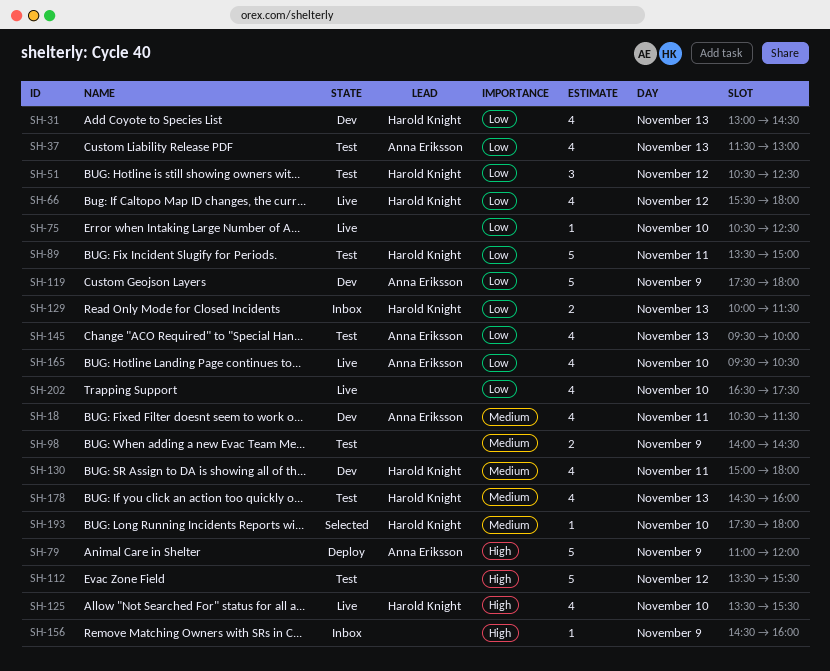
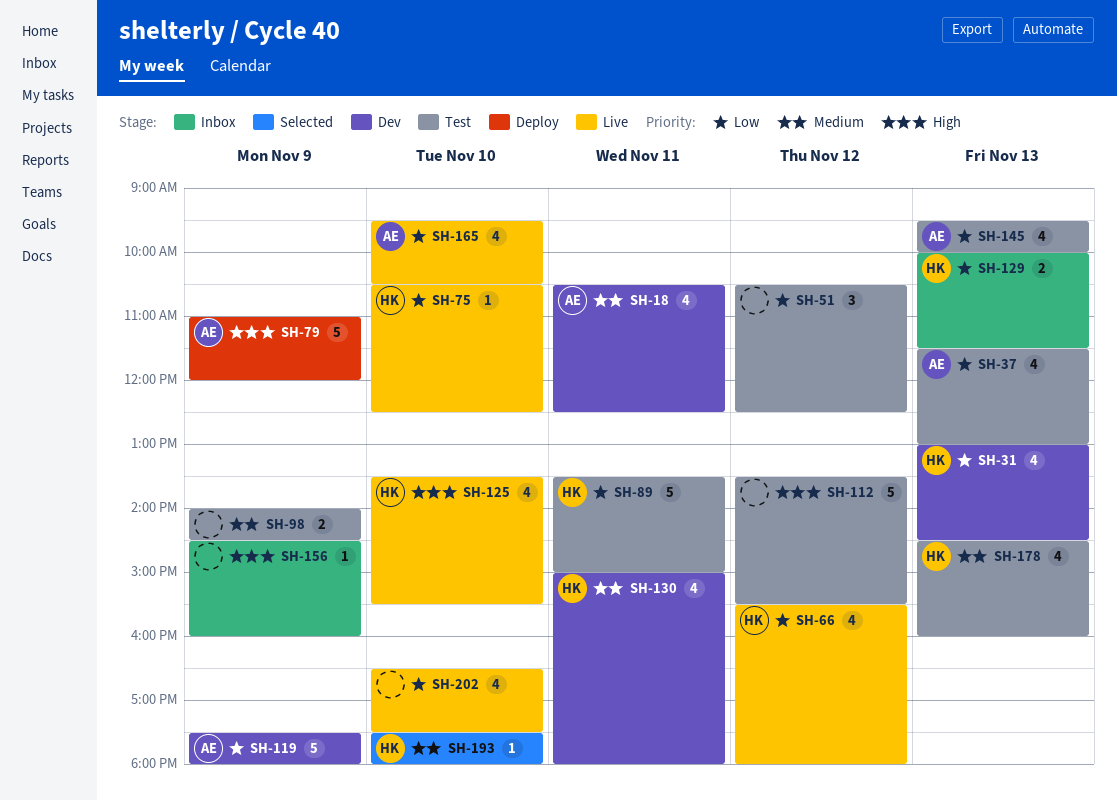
SH-18, ends: 11:30 -> 12:30
SH-51, owner: Harold Knight -> none
SH-75, owner: none -> Harold Knight

